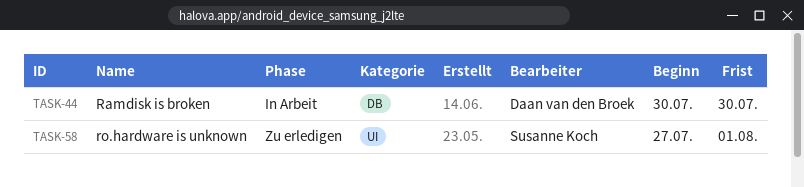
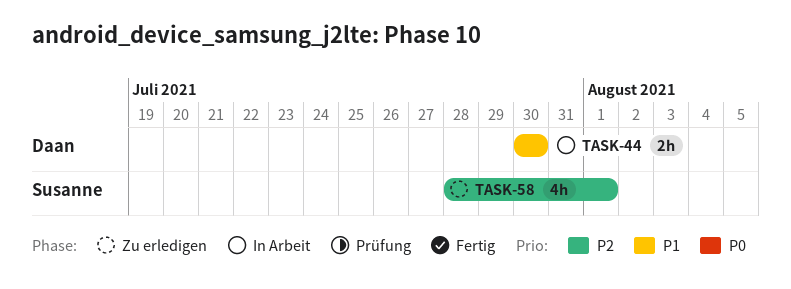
TASK-58, start: Jul 27 -> Jul 28

